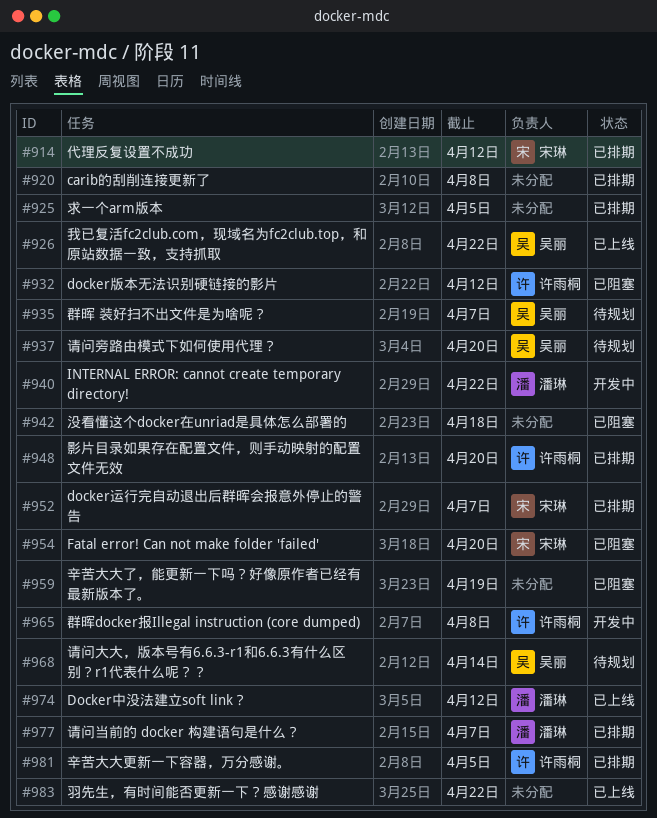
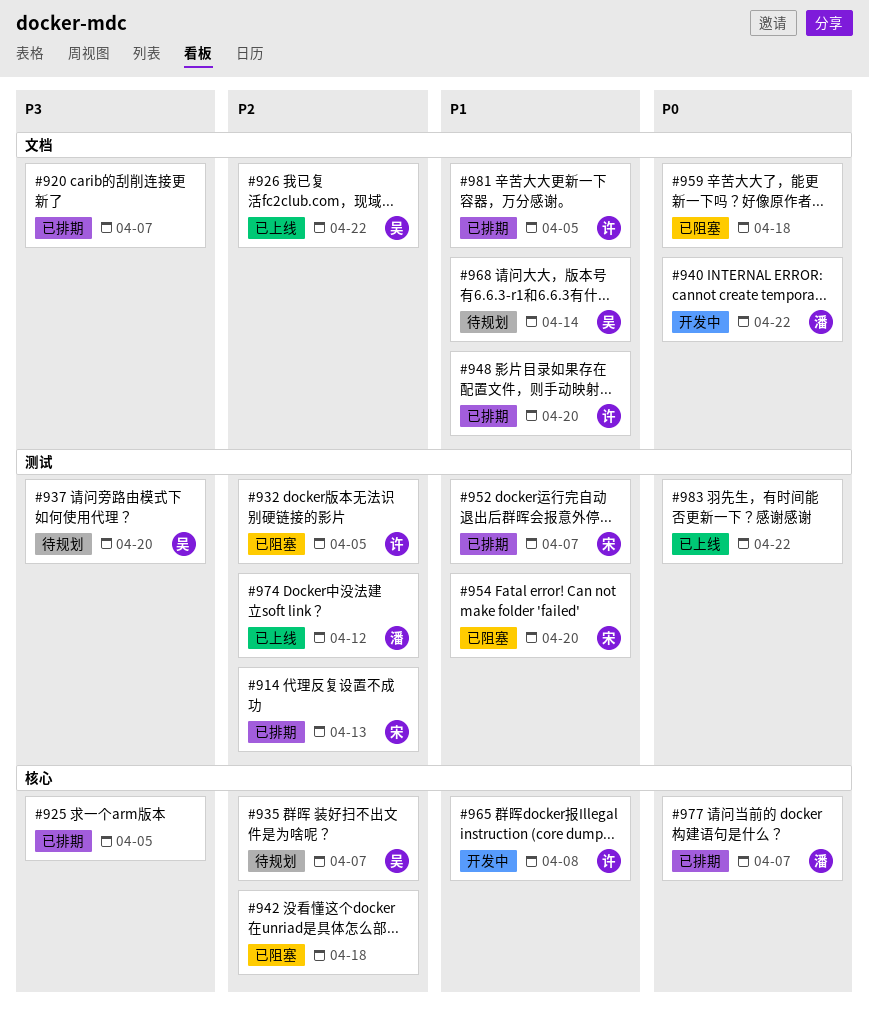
#914, due: Apr 12 -> Apr 13
#920, due: Apr 8 -> Apr 7
#932, due: Apr 12 -> Apr 5
#959, due: Apr 19 -> Apr 18

